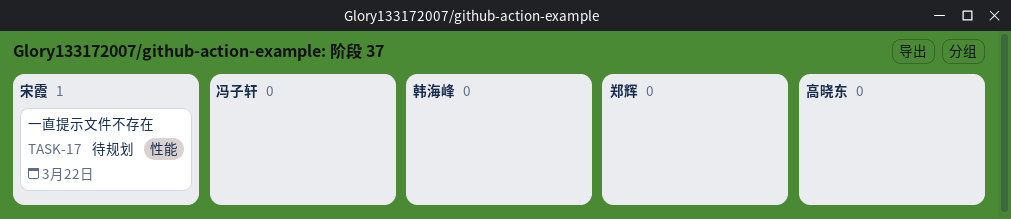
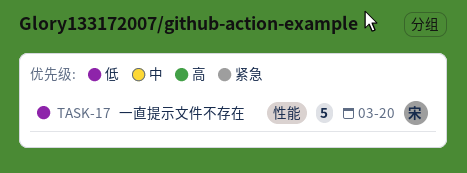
TASK-17, due: Mar 22 -> Mar 20

